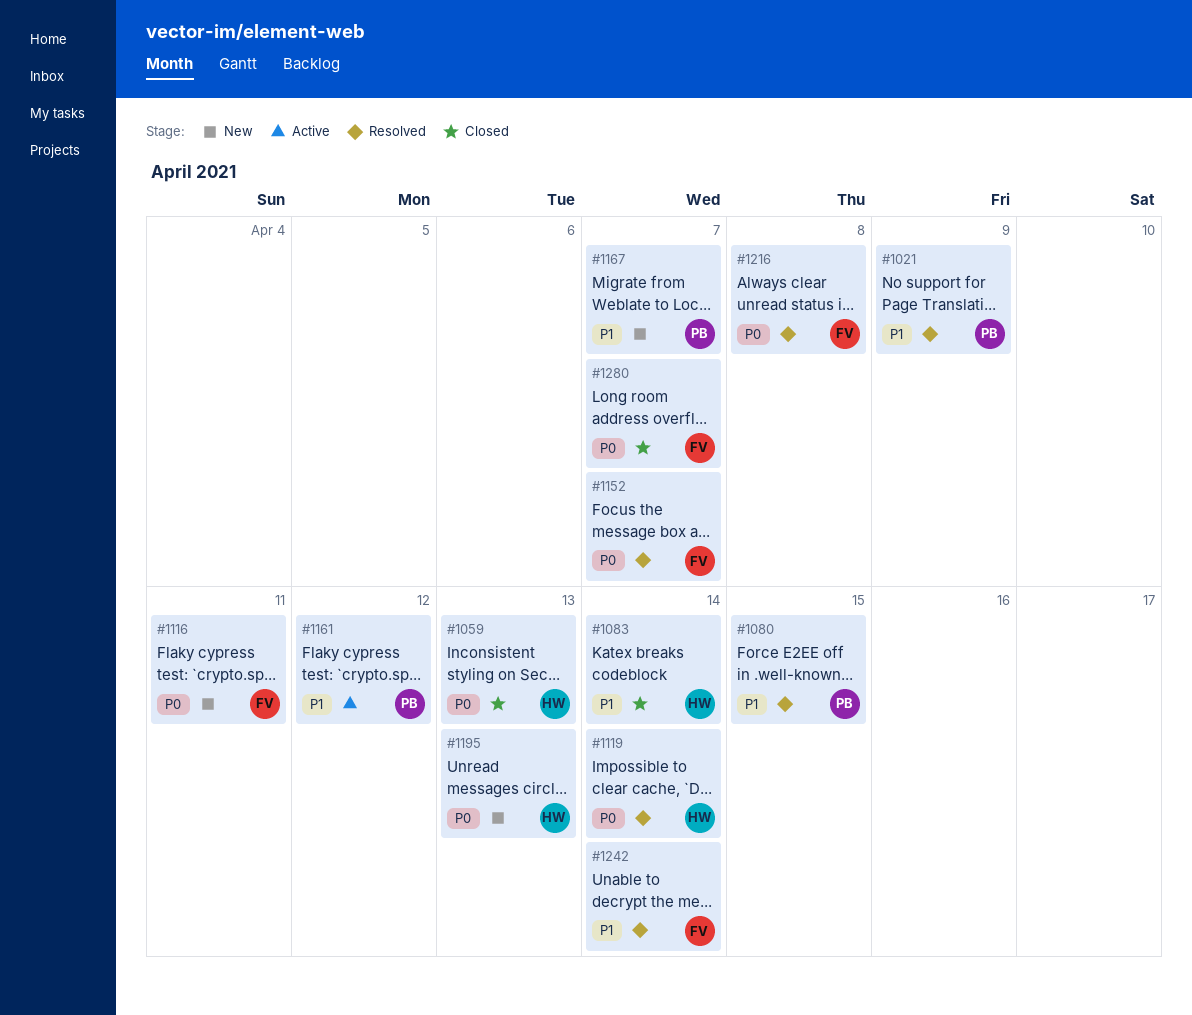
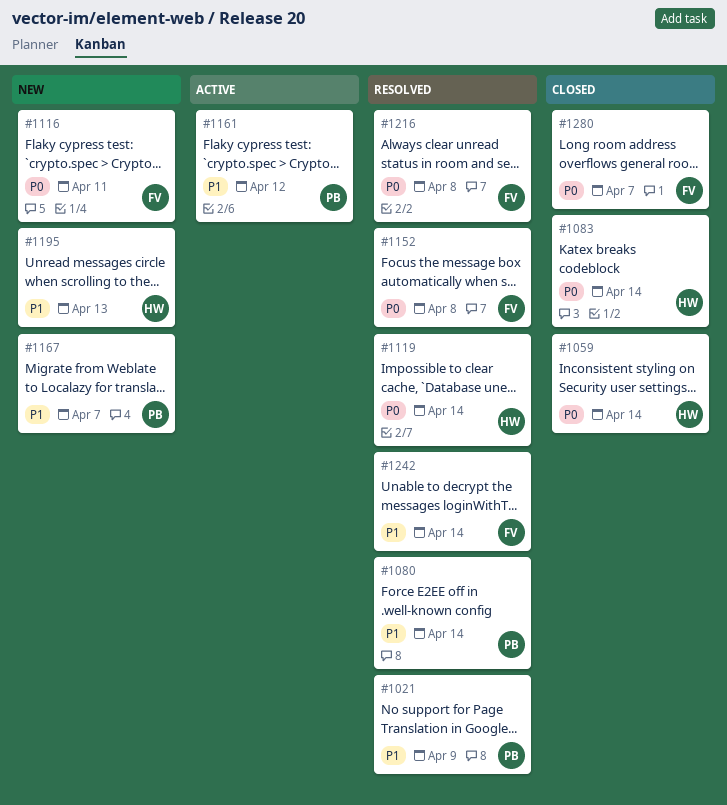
#1059, due: Apr 13 -> Apr 14
#1080, due: Apr 15 -> Apr 14
#1083, priority: P1 -> P0
#1152, due: Apr 7 -> Apr 8
#1195, priority: P0 -> P1

